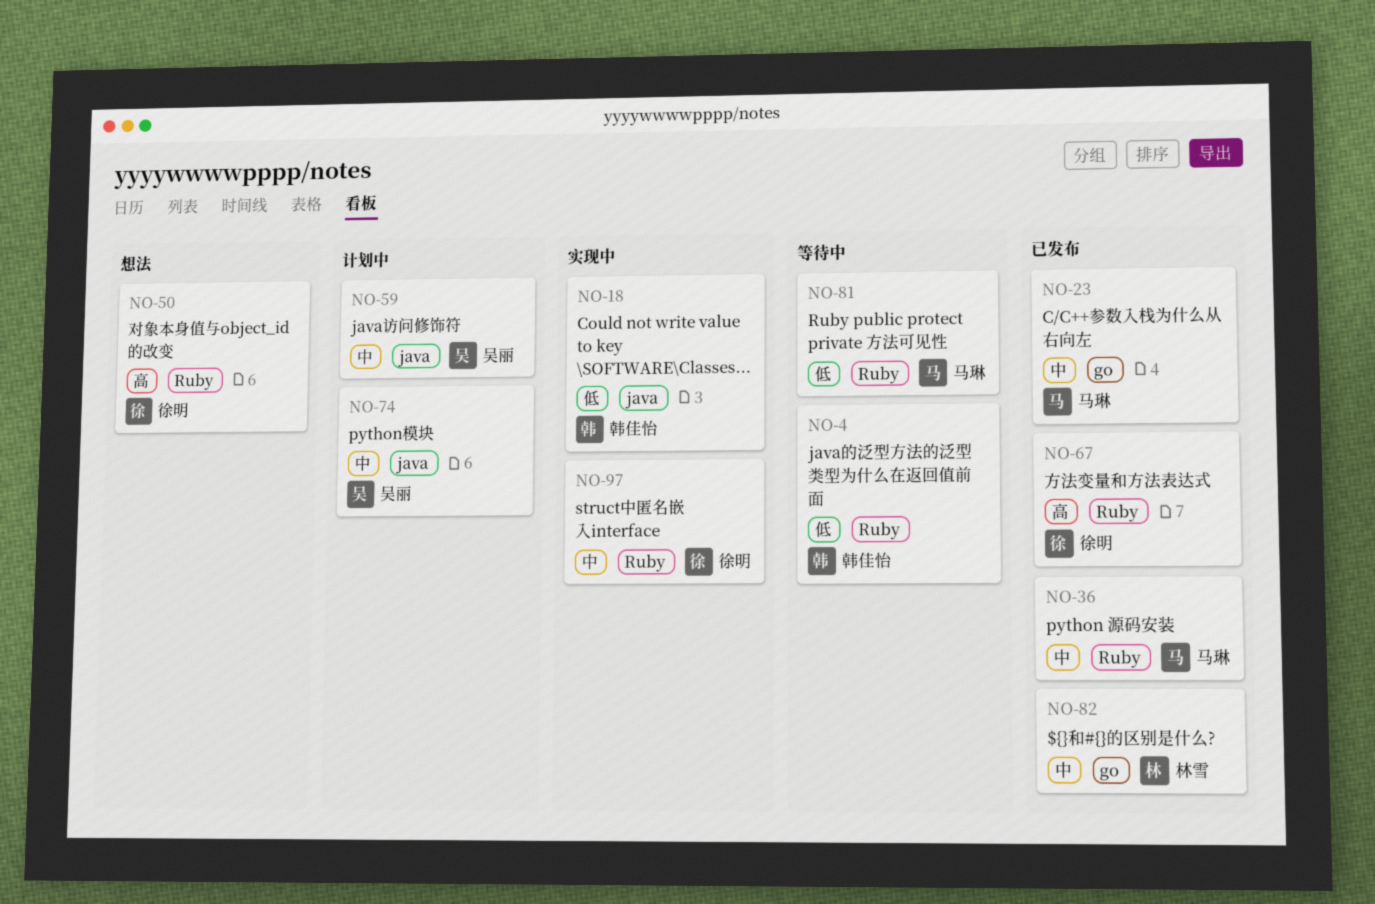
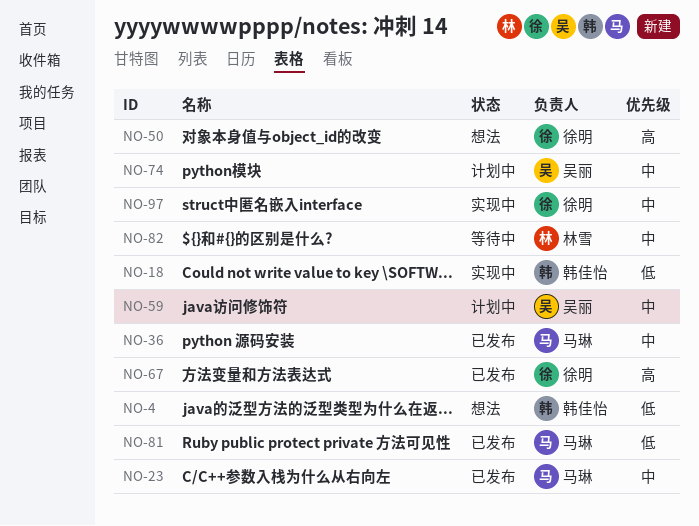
NO-4, status: 等待中 -> 想法
NO-81, status: 等待中 -> 已发布
NO-82, status: 已发布 -> 等待中

